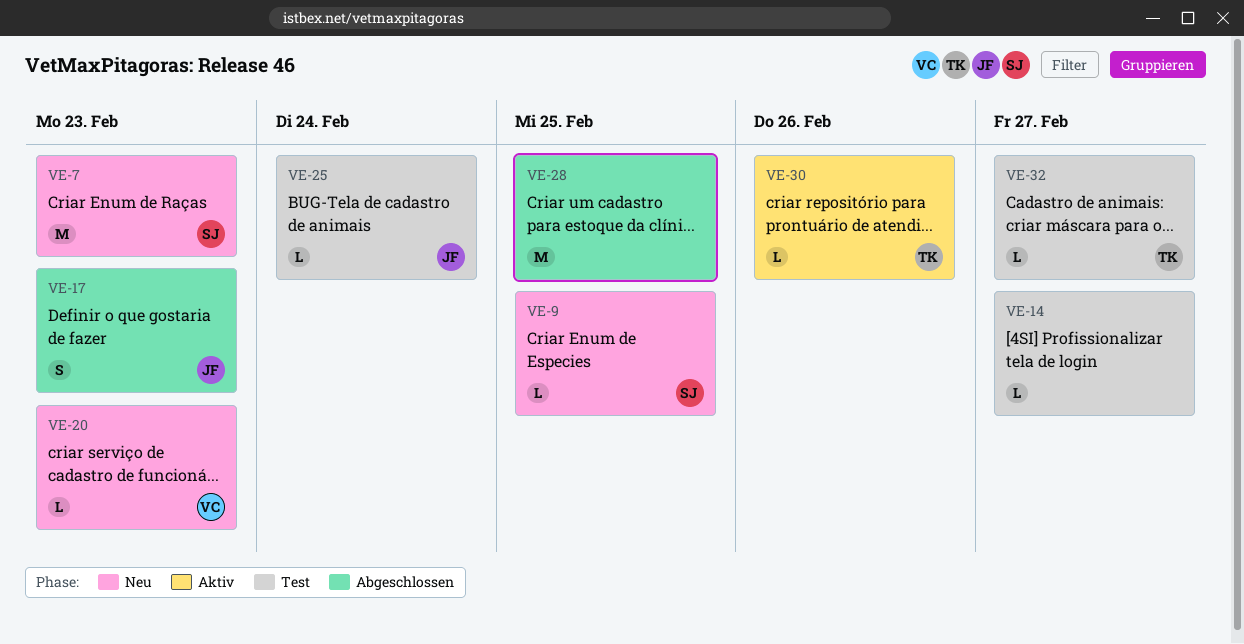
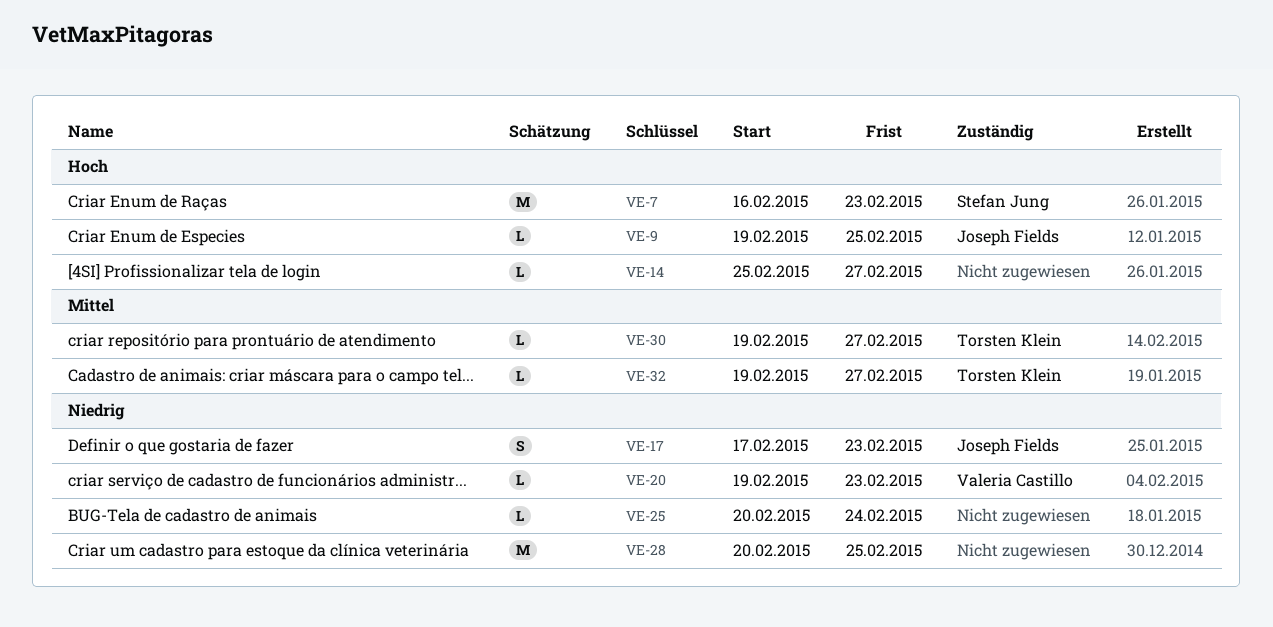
VE-9, owner: Stefan Jung -> Joseph Fields
VE-25, owner: Joseph Fields -> none
VE-30, due: Feb 26 -> Feb 27

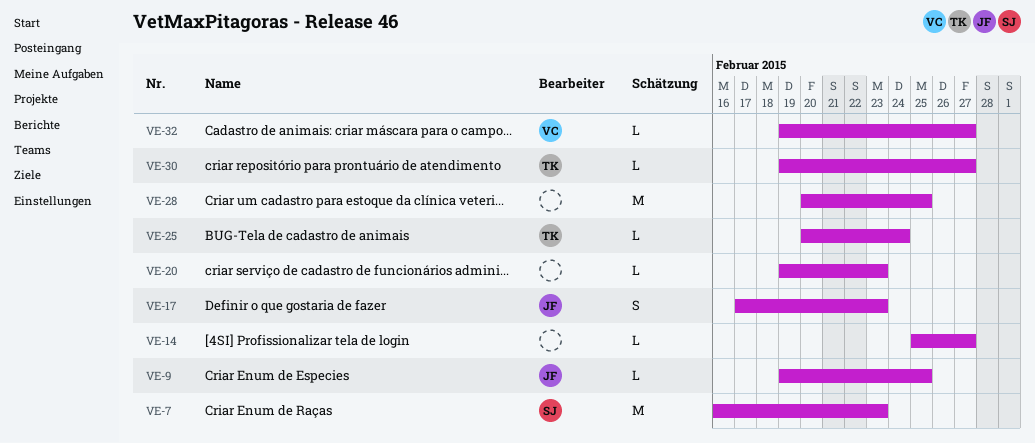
VE-20, owner: Valeria Castillo -> none
VE-25, owner: none -> Torsten Klein
VE-32, owner: Torsten Klein -> Valeria Castillo

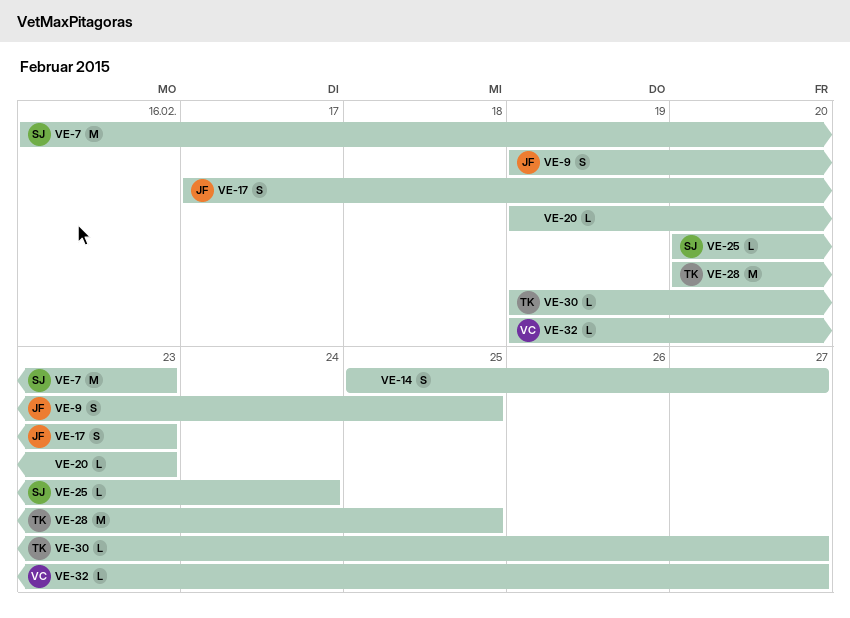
VE-9, estimate: L -> S
VE-14, estimate: L -> S
VE-25, owner: TK -> SJ
VE-28, owner: none -> TK

